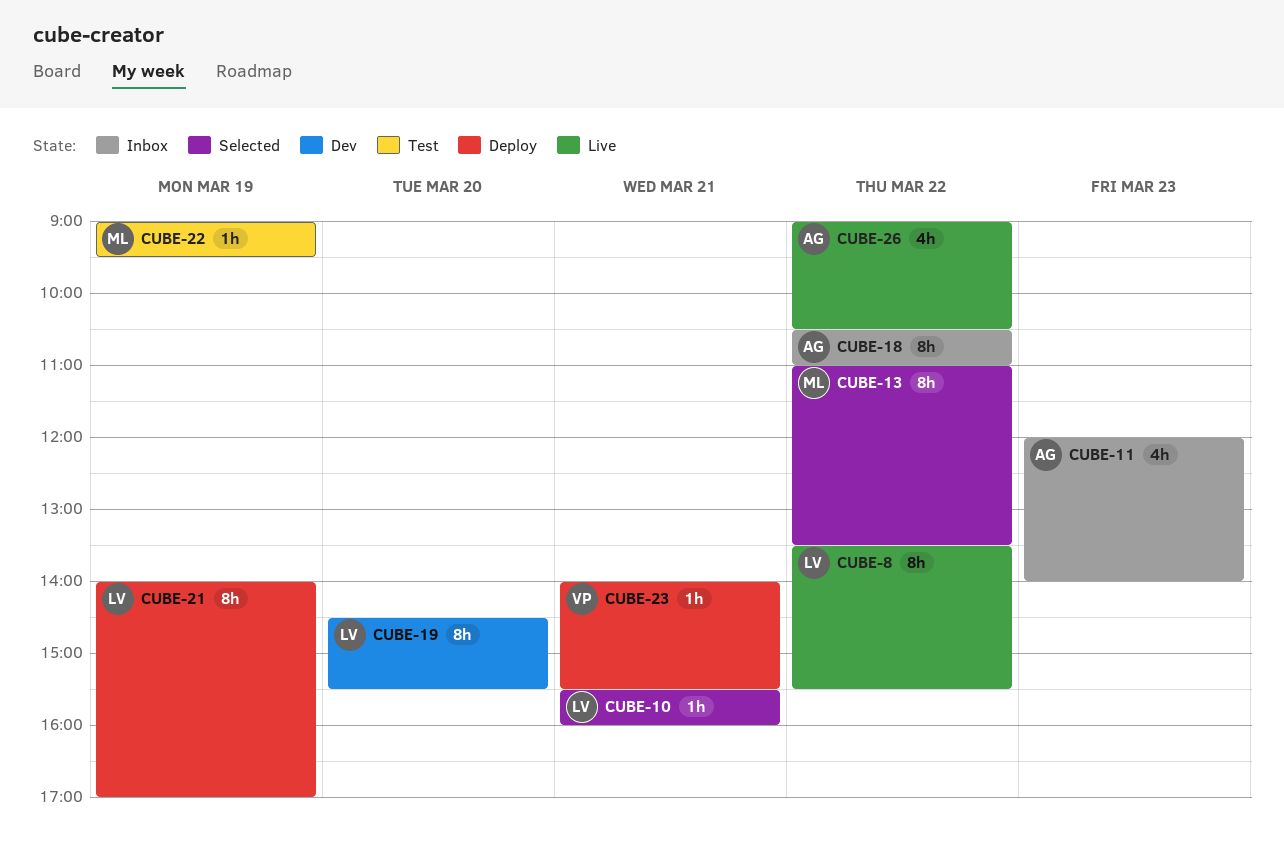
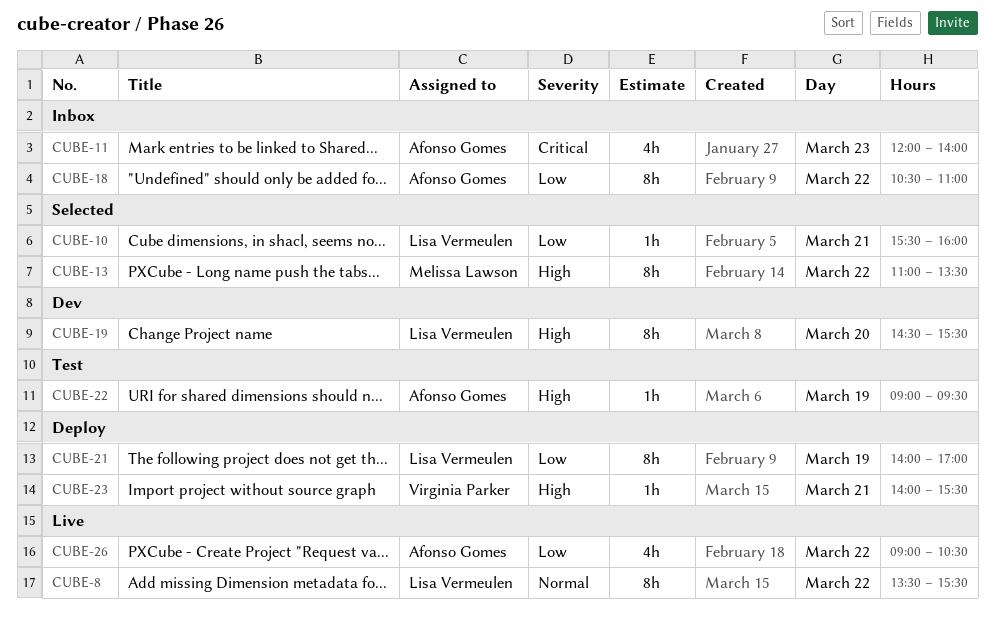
CUBE-22, owner: Melissa Lawson -> Afonso Gomes

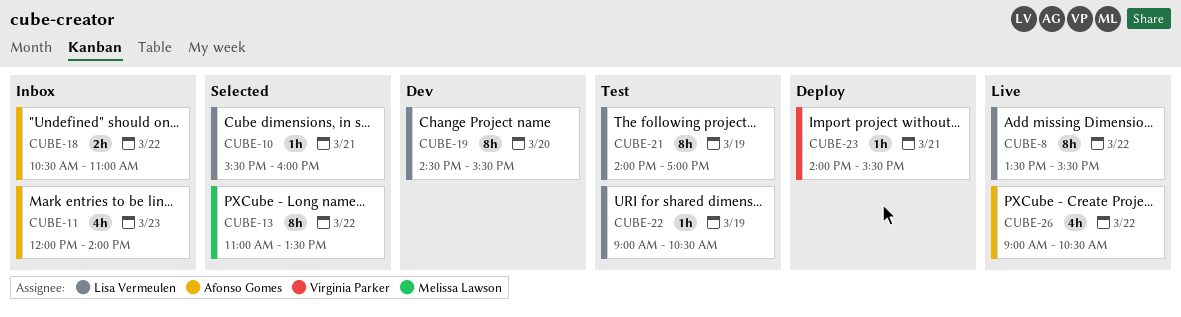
CUBE-18, estimate: 8h -> 2h
CUBE-21, status: Deploy -> Test
CUBE-22, owner: Afonso Gomes -> Lisa Vermeulen
CUBE-22, ends: 09:30 -> 10:30

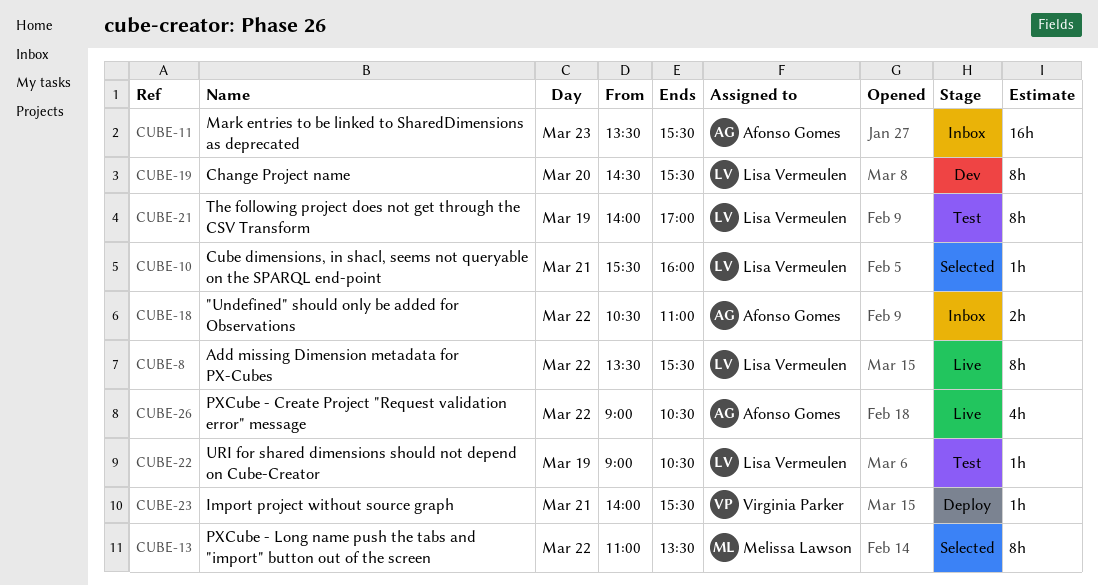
CUBE-11, estimate: 4h -> 16h
CUBE-11, begins: 12:00 -> 13:30
CUBE-11, ends: 14:00 -> 15:30

